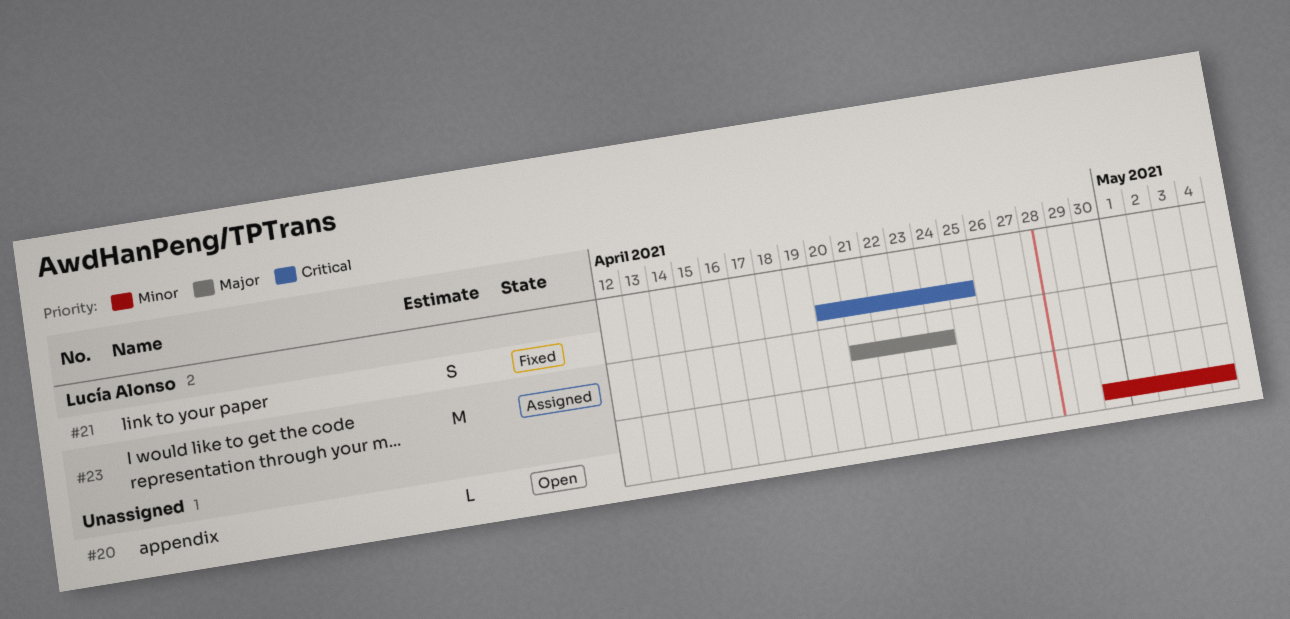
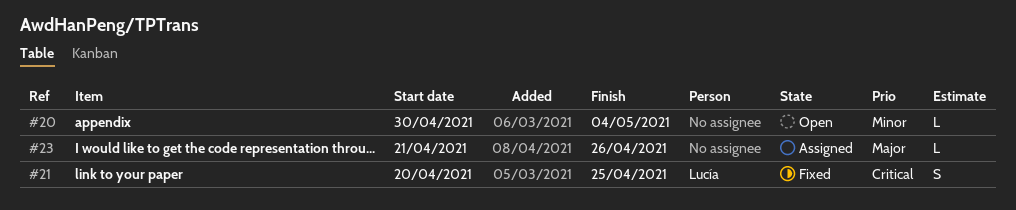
#23, owner: Lucía Alonso -> none
#23, estimate: M -> L
#23, due: Apr 24 -> Apr 26

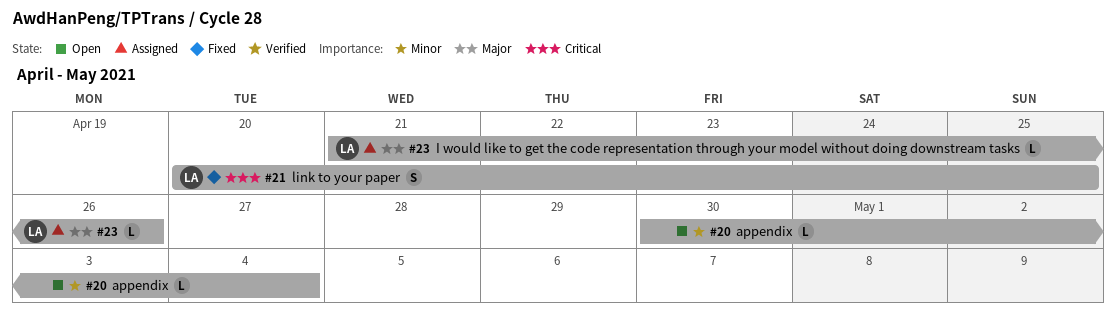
#23, owner: none -> Lucía

